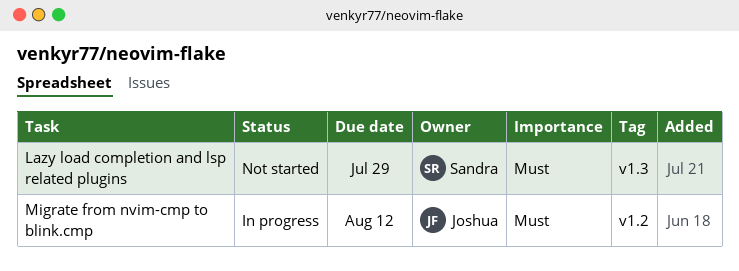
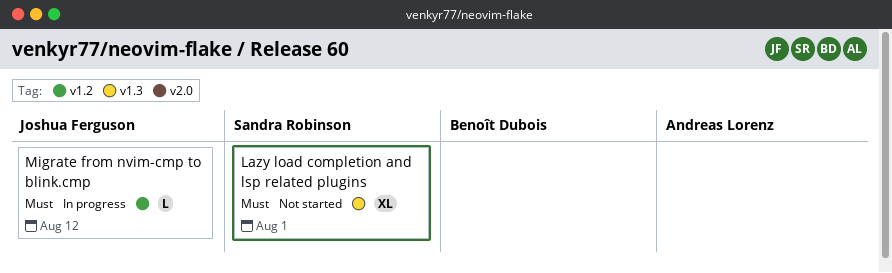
Lazy load completion and lsp related plugins, due: Jul 29 -> Aug 1

